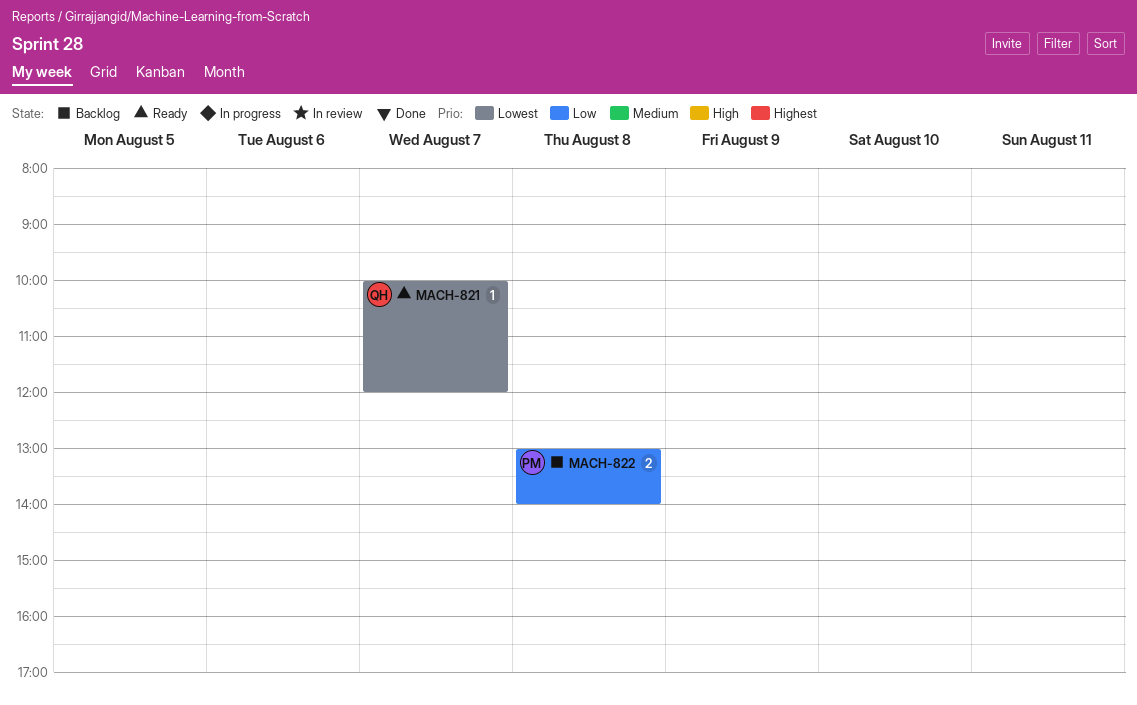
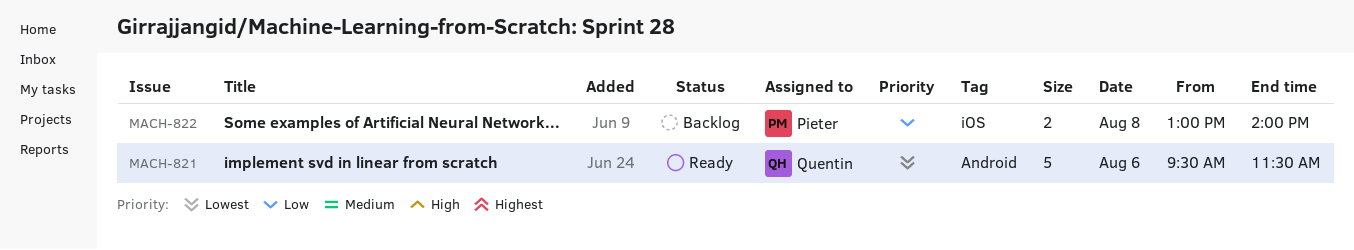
MACH-821, estimate: 1 -> 5
MACH-821, day: Aug 7 -> Aug 6
MACH-821, begins: 10:00 -> 09:30
MACH-821, ends: 12:00 -> 11:30

